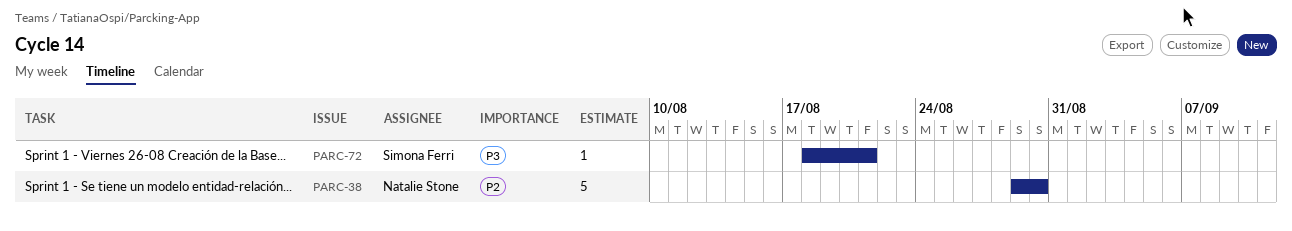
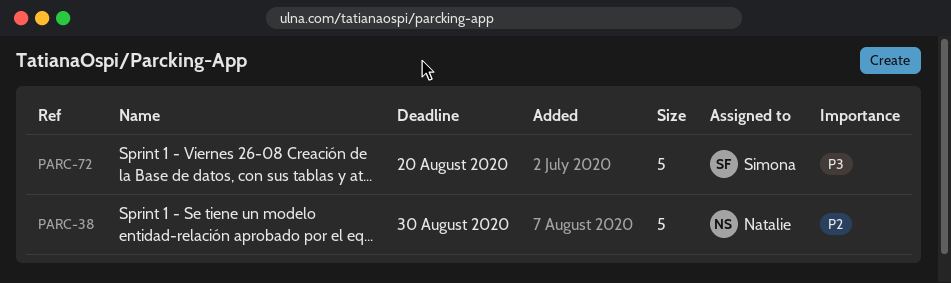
PARC-72, estimate: 1 -> 5
PARC-72, due: Aug 21 -> Aug 20

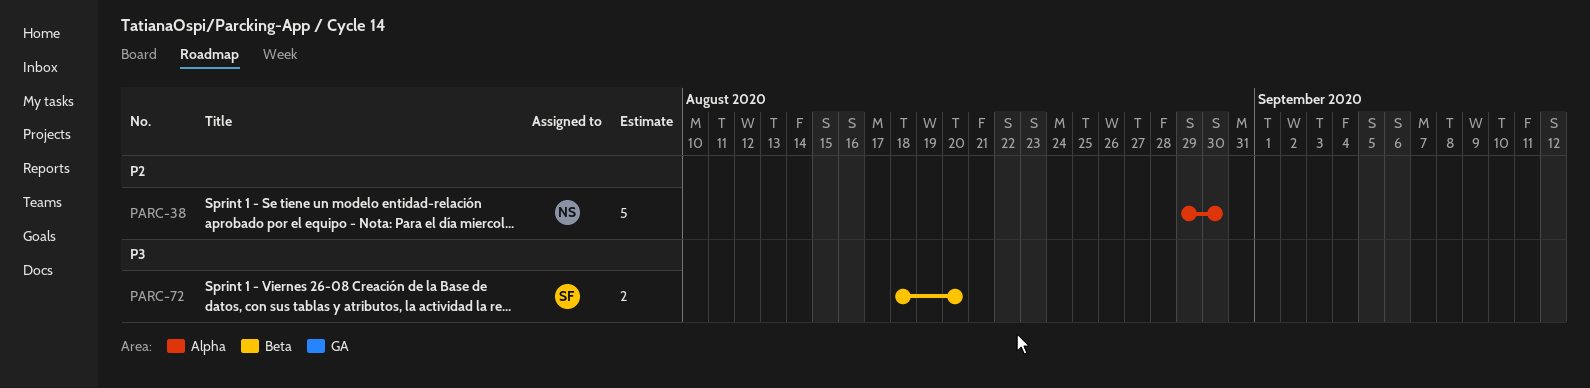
PARC-72, estimate: 5 -> 2

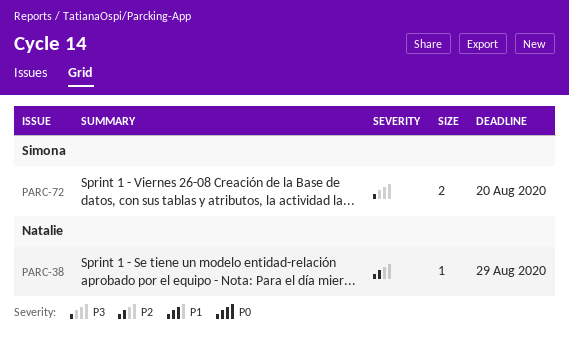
PARC-38, estimate: 5 -> 1
PARC-38, due: Aug 30 -> Aug 29

